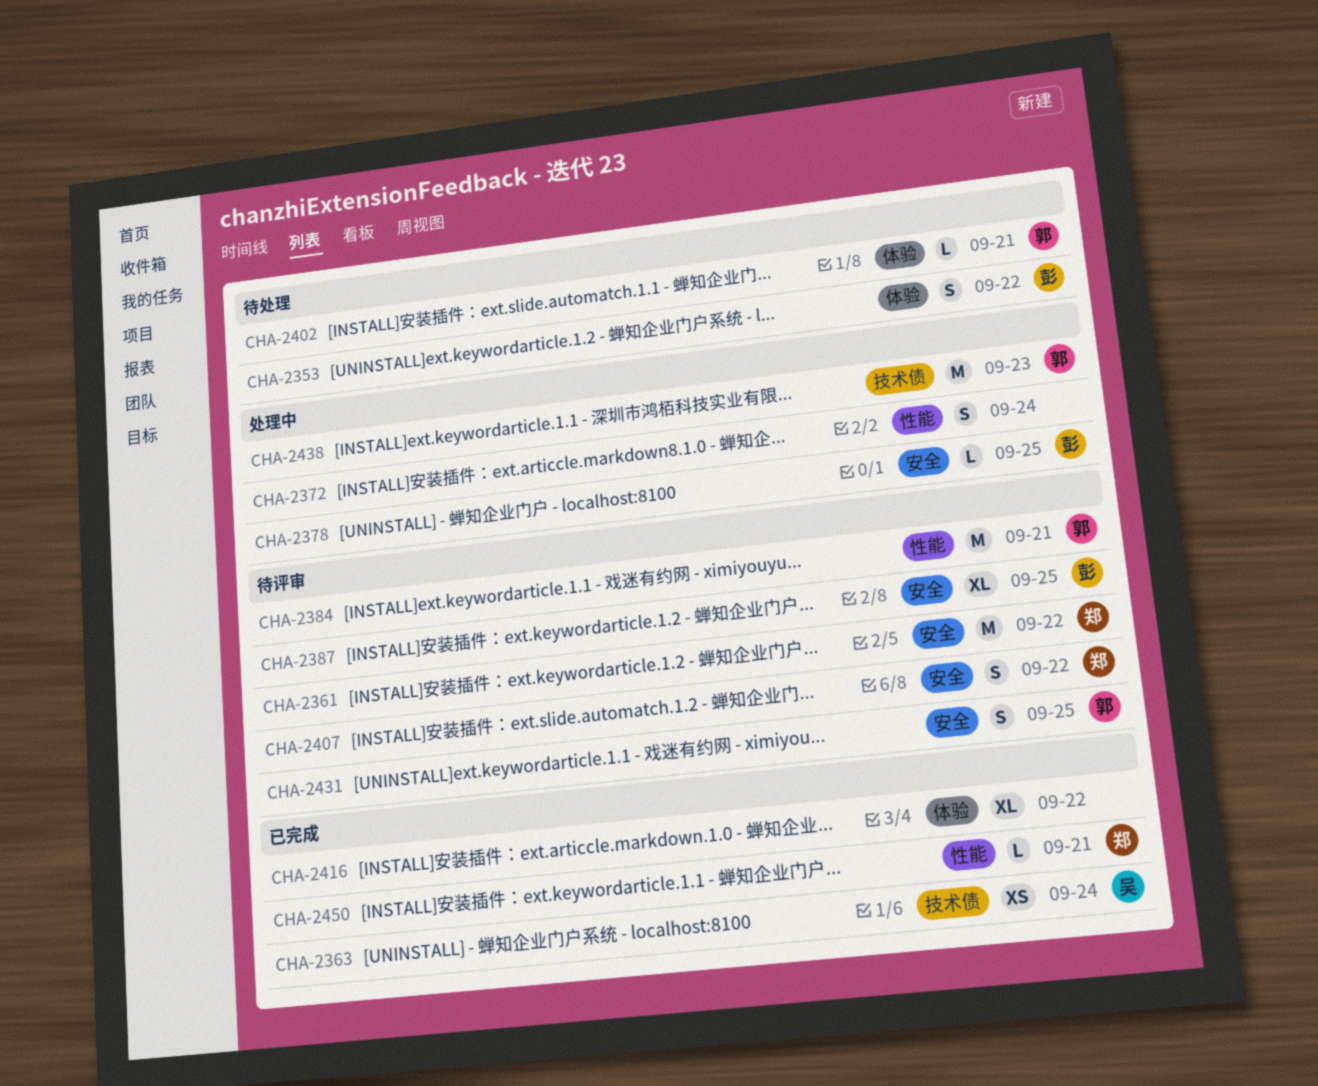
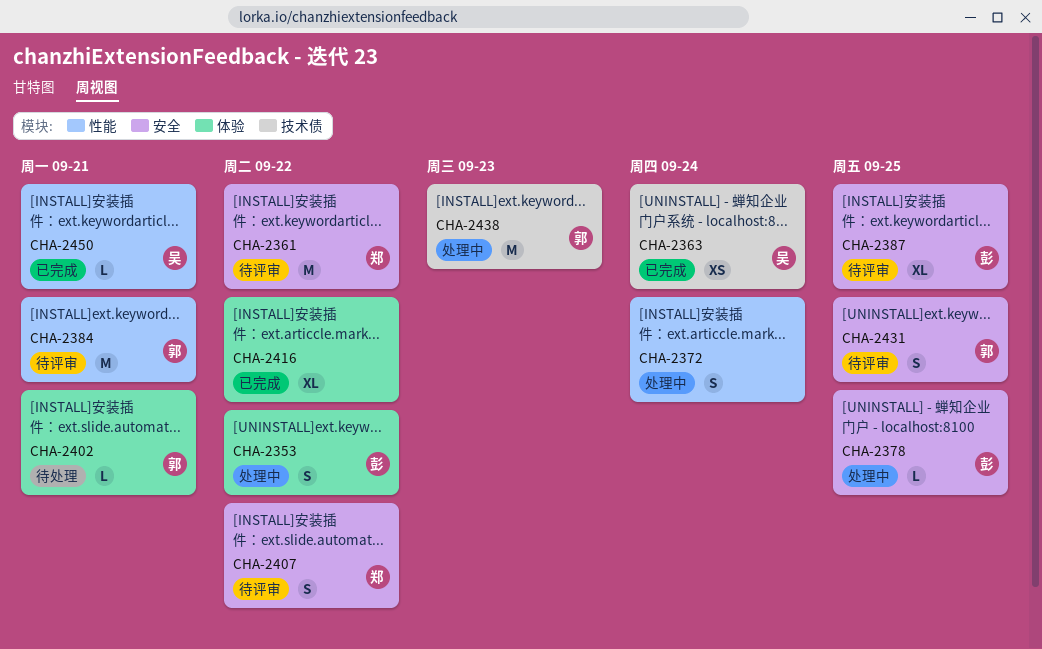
CHA-2353, status: 待处理 -> 处理中
CHA-2450, owner: 郑 -> 吴

